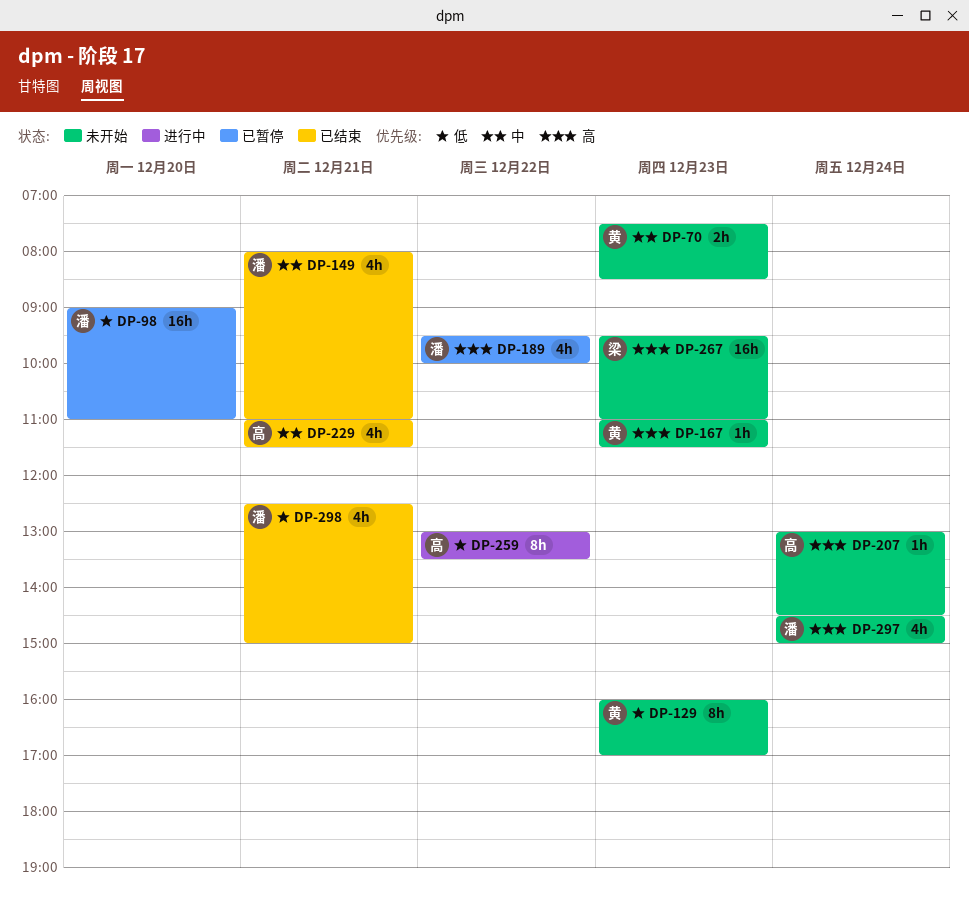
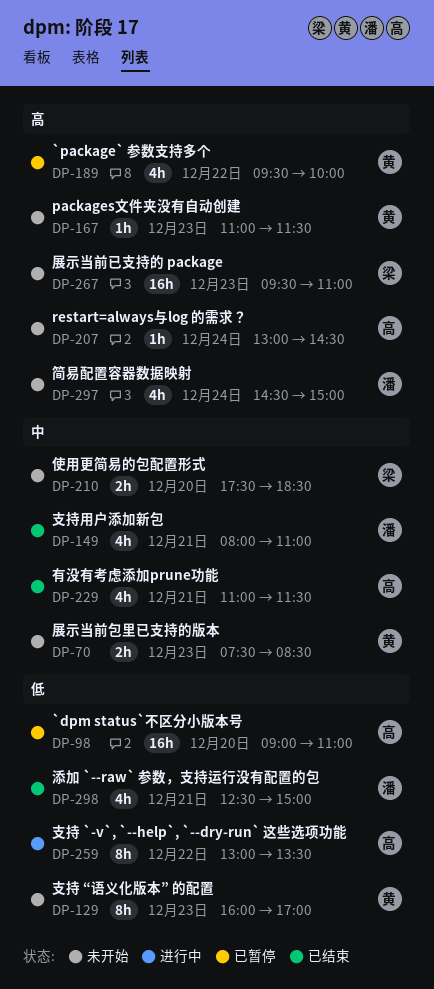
DP-98, owner: 潘 -> 高
DP-189, owner: 潘 -> 黄
DP-210: none -> present

